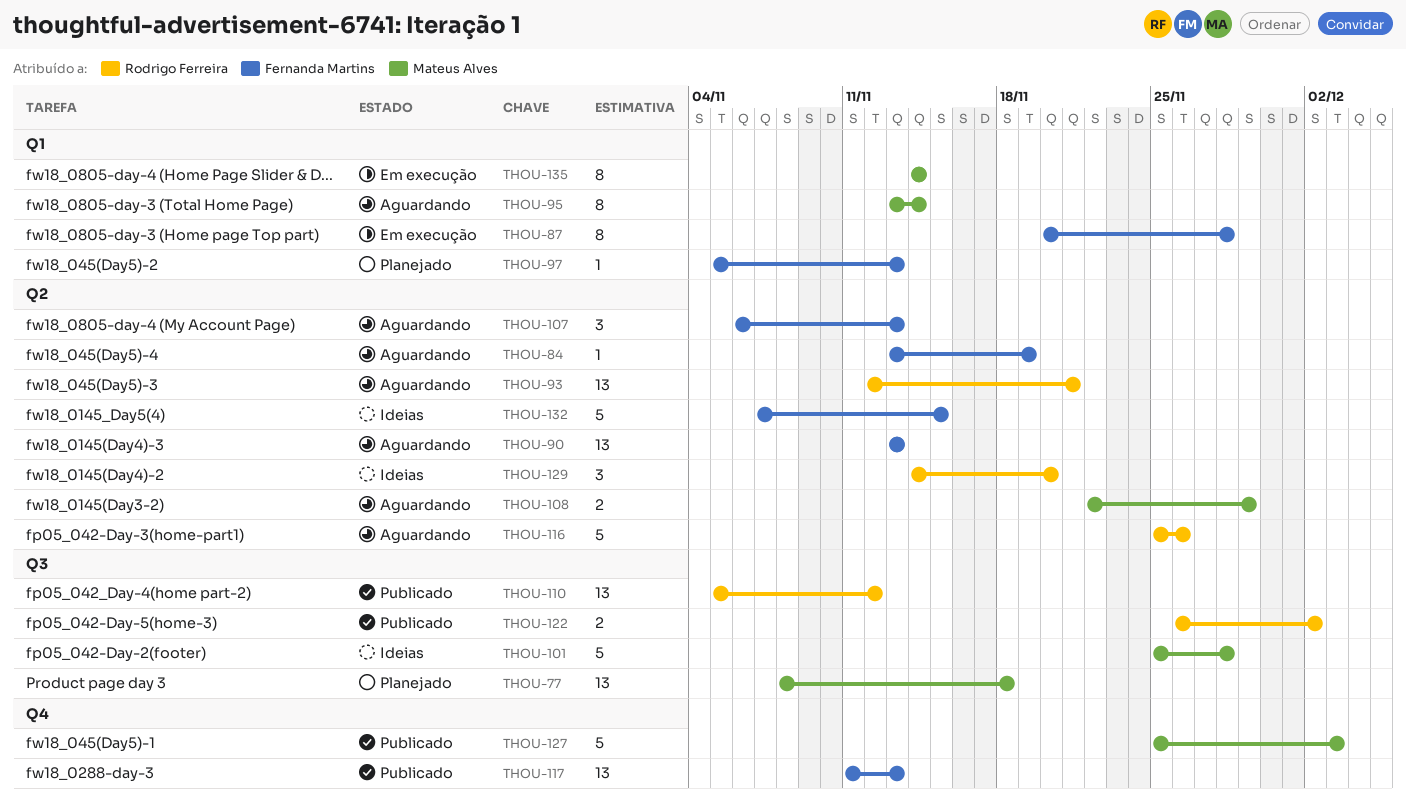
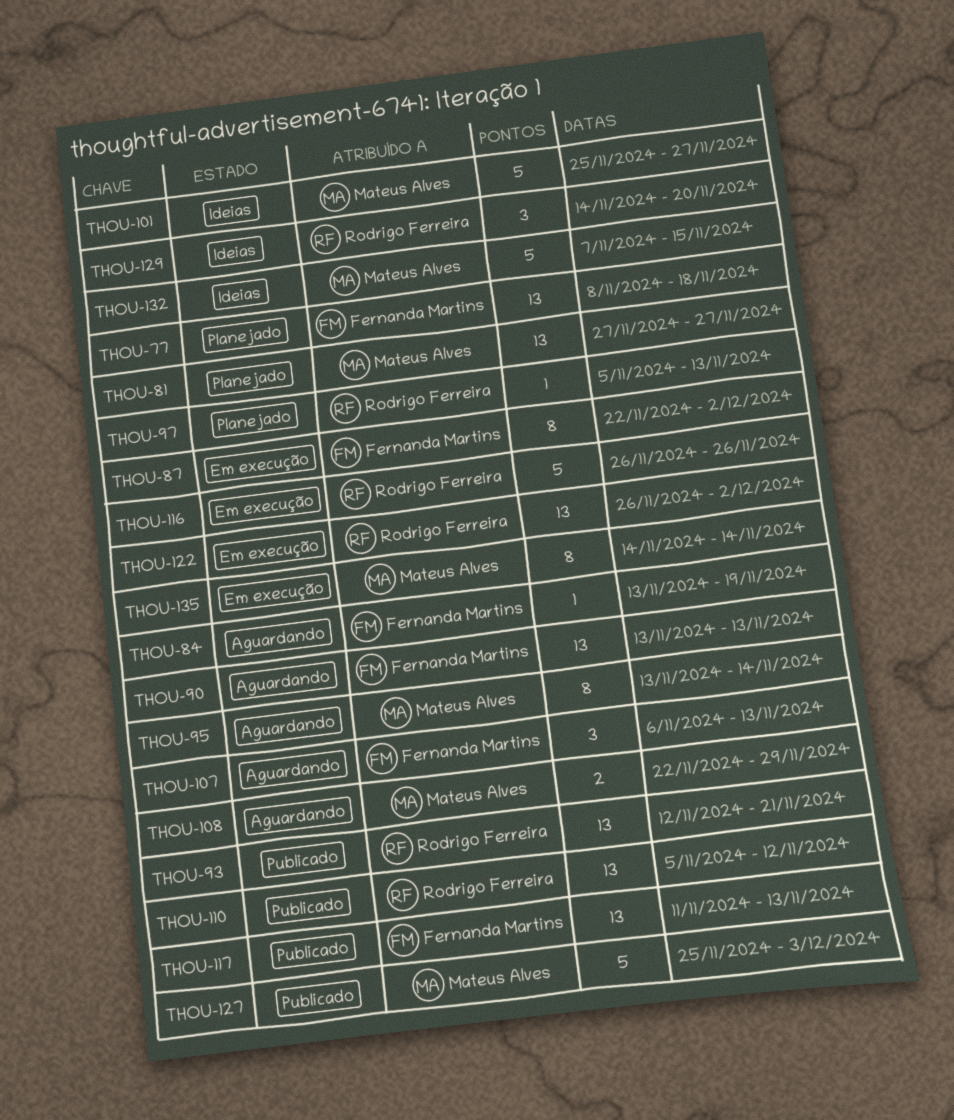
THOU-77, owner: Mateus Alves -> Fernanda Martins
THOU-81: none -> present
THOU-87, start: Nov 20 -> Nov 22
THOU-87, due: Nov 28 -> Dec 2
THOU-93, status: Aguardando -> Publicado
THOU-97, owner: Fernanda Martins -> Rodrigo Ferreira
THOU-101, due: Nov 28 -> Nov 27
THOU-116, status: Aguardando -> Em execução
THOU-116, start: Nov 25 -> Nov 26
THOU-122, status: Publicado -> Em execução
THOU-122, estimate: 2 -> 13
THOU-132, owner: Fernanda Martins -> Mateus Alves

